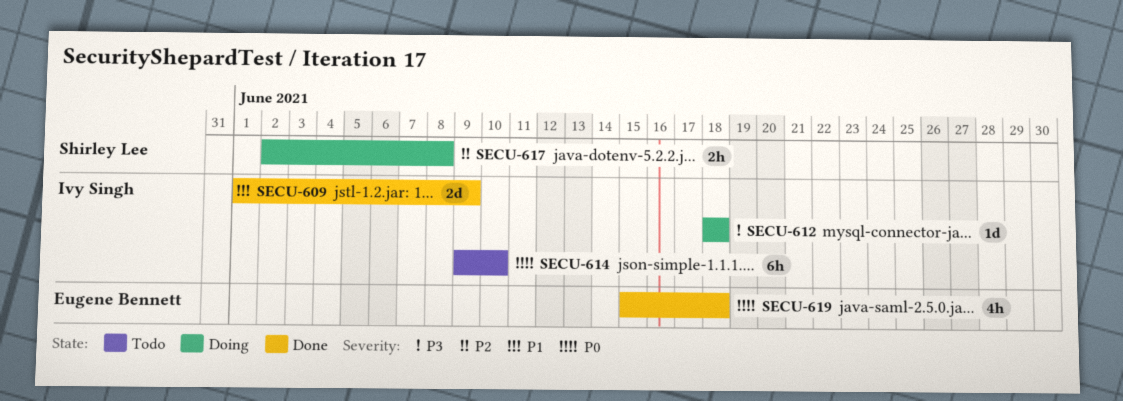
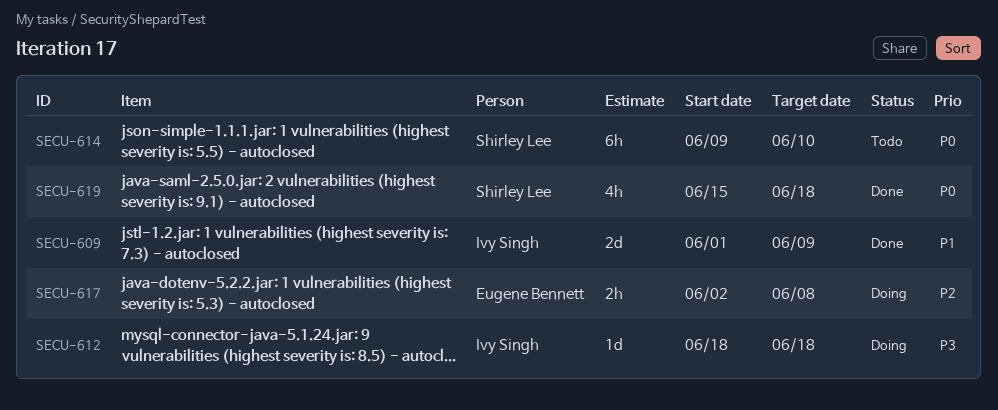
SECU-614, owner: Ivy Singh -> Shirley Lee
SECU-617, owner: Shirley Lee -> Eugene Bennett
SECU-619, owner: Eugene Bennett -> Shirley Lee

